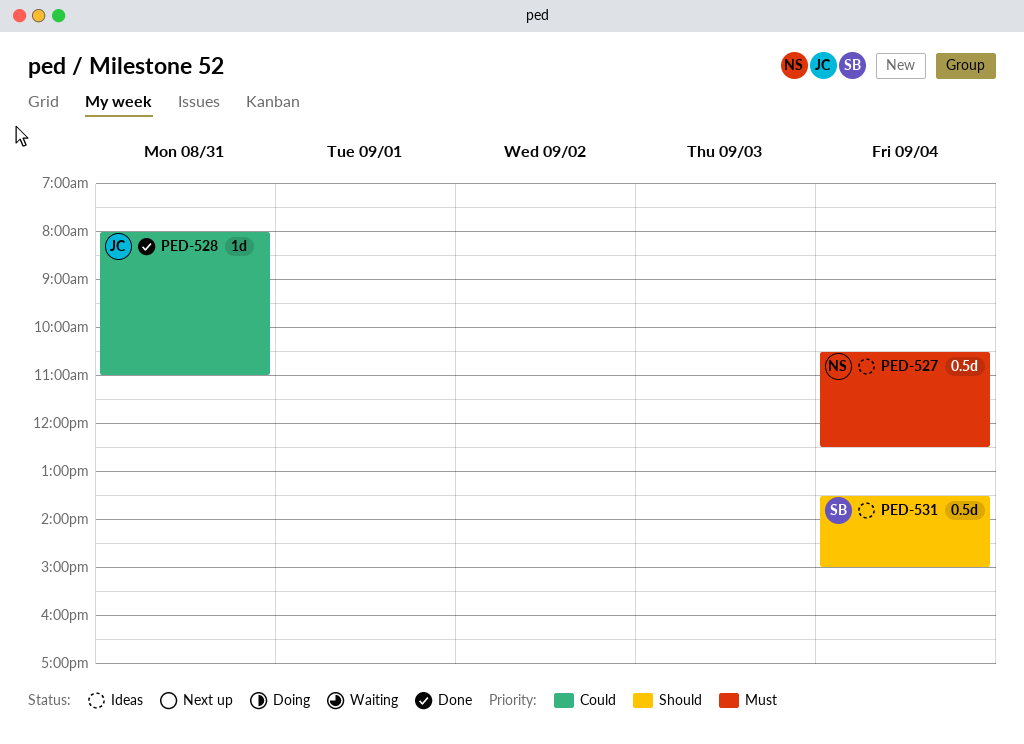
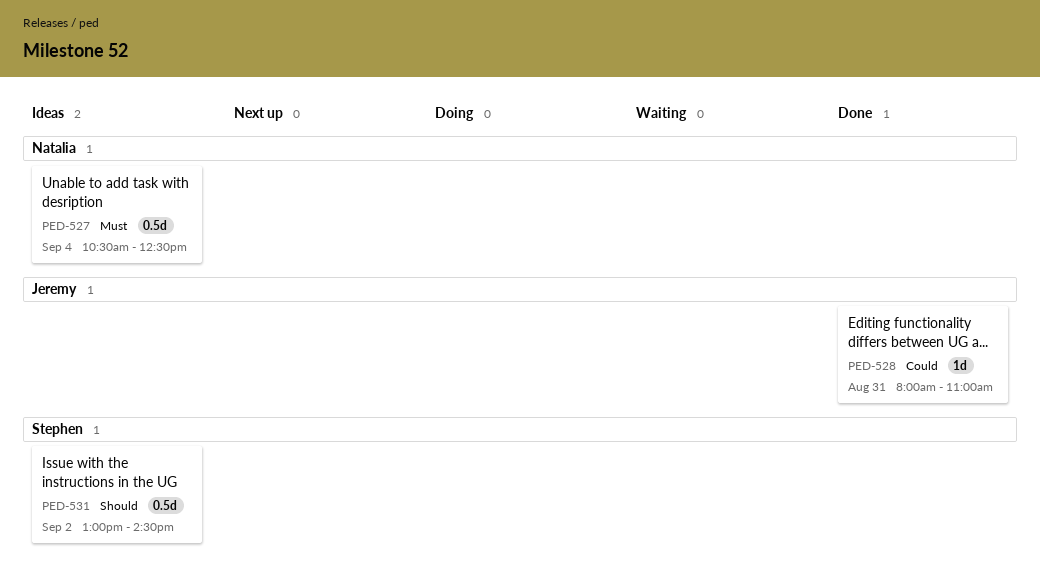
PED-531, day: Sep 4 -> Sep 2
PED-531, begins: 13:30 -> 13:00
PED-531, ends: 15:00 -> 14:30

